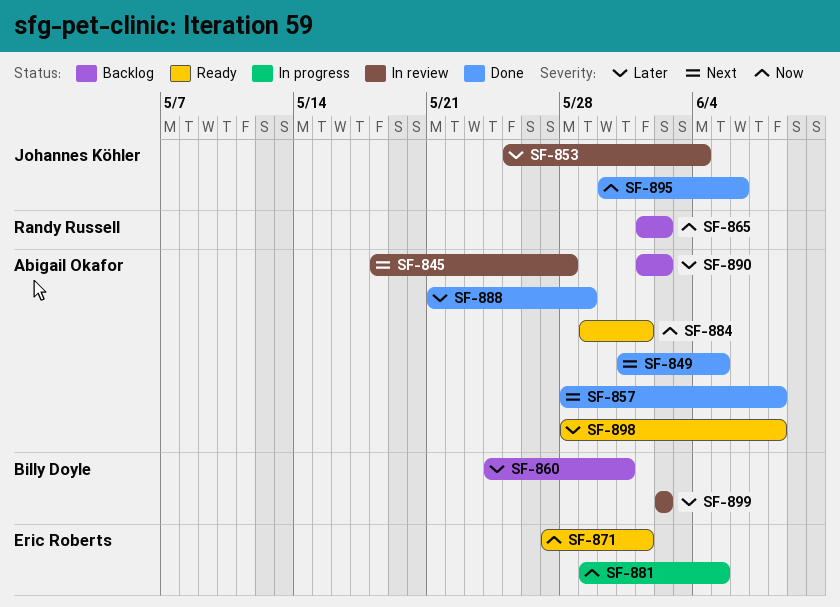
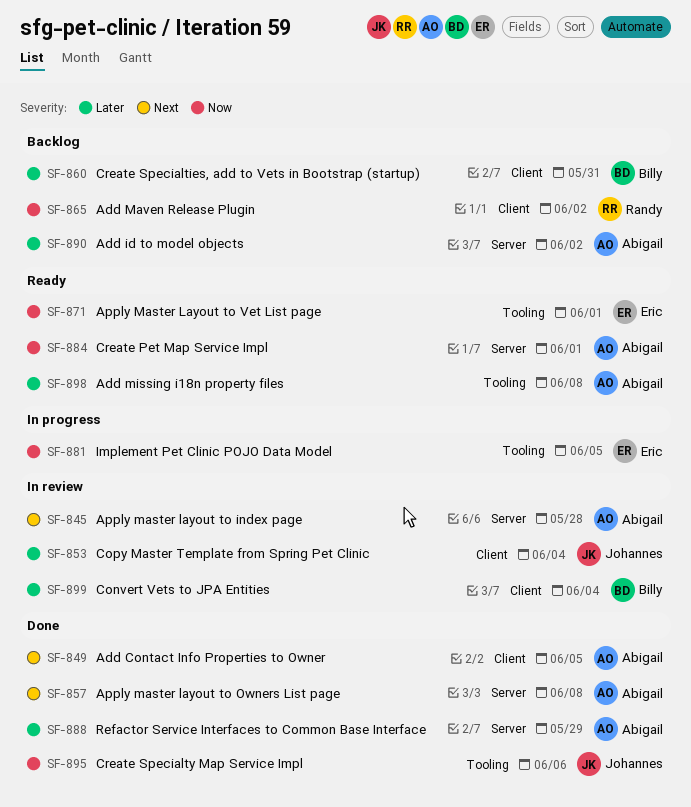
SF-899, due: Jun 2 -> Jun 4

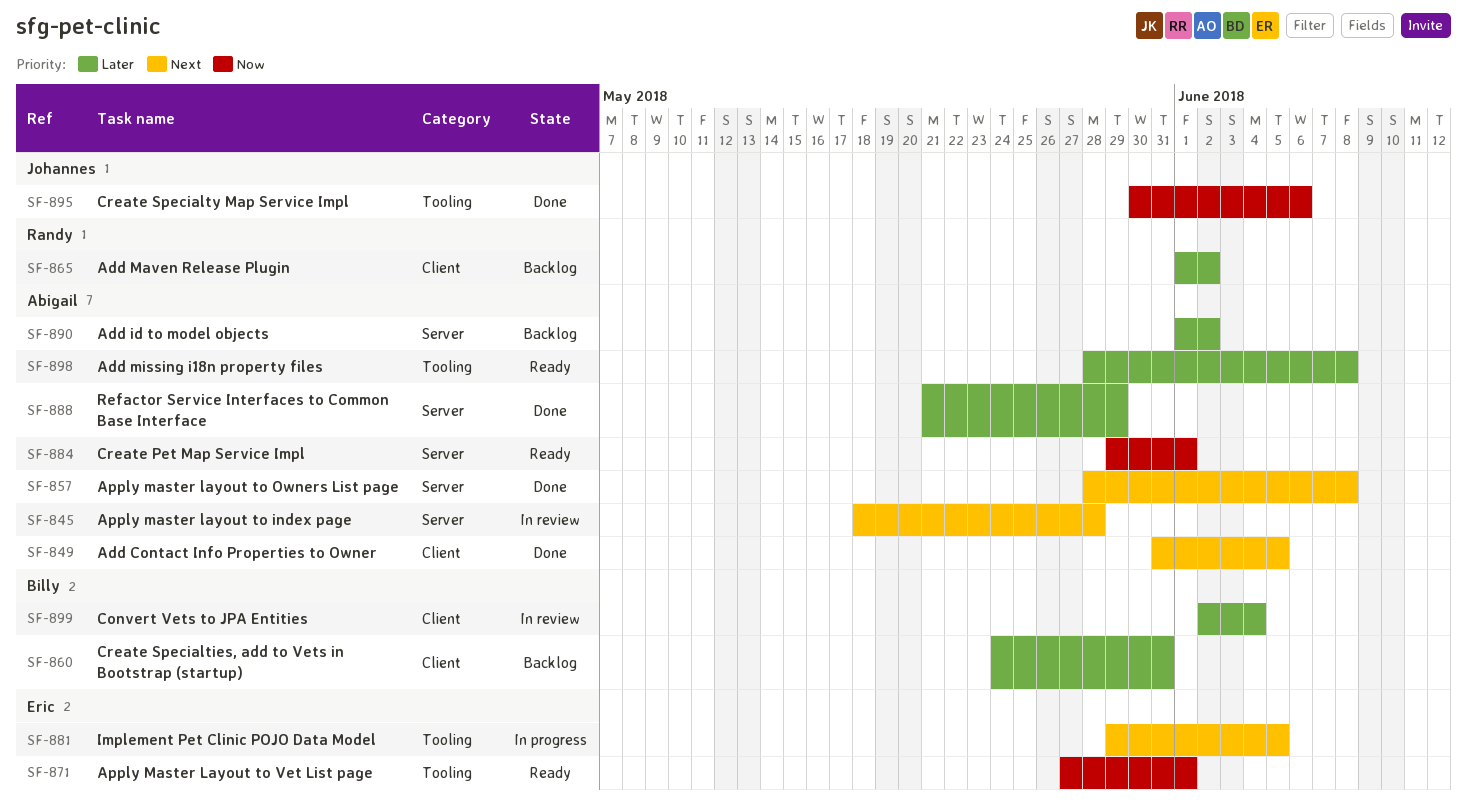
SF-853: present -> none
SF-865, priority: Now -> Later
SF-881, priority: Now -> Next

